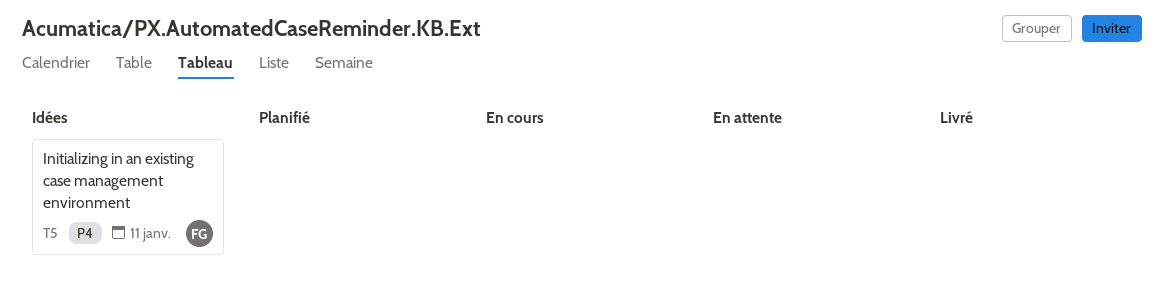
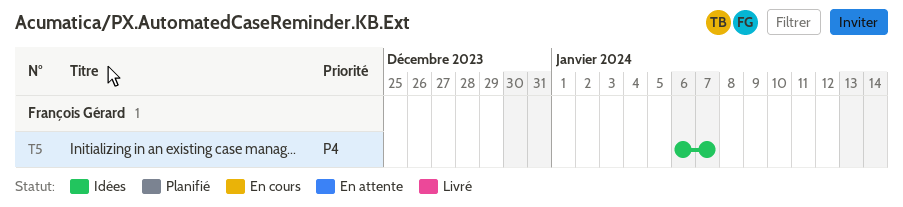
T5, due: Jan 11 -> Jan 7

